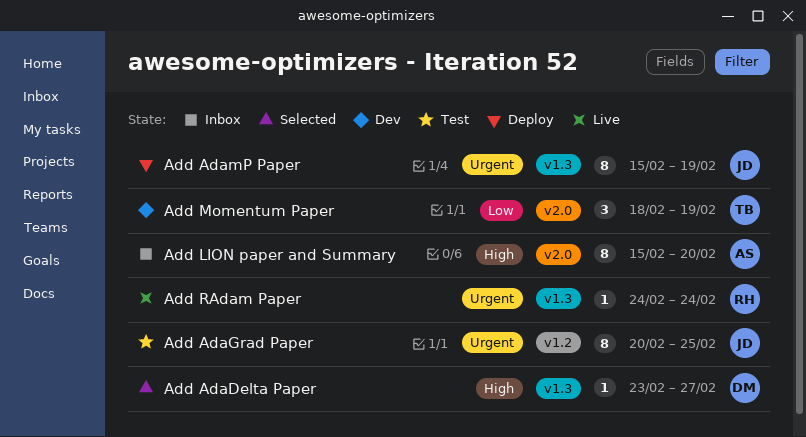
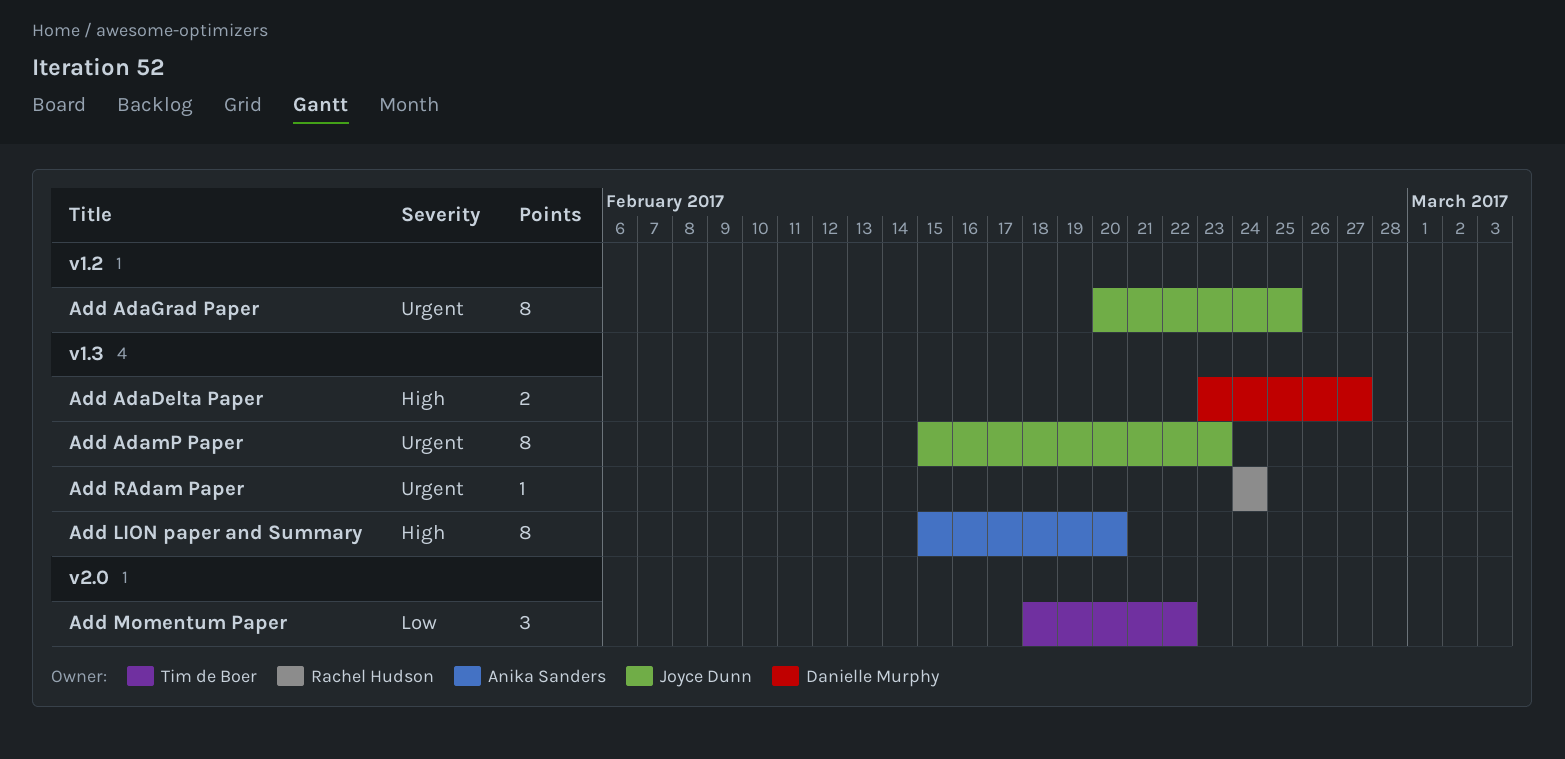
Add AdaDelta Paper, estimate: 1 -> 2
Add AdamP Paper, due: Feb 19 -> Feb 23
Add LION paper and Summary, label: v2.0 -> v1.3
Add Momentum Paper, due: Feb 19 -> Feb 22

